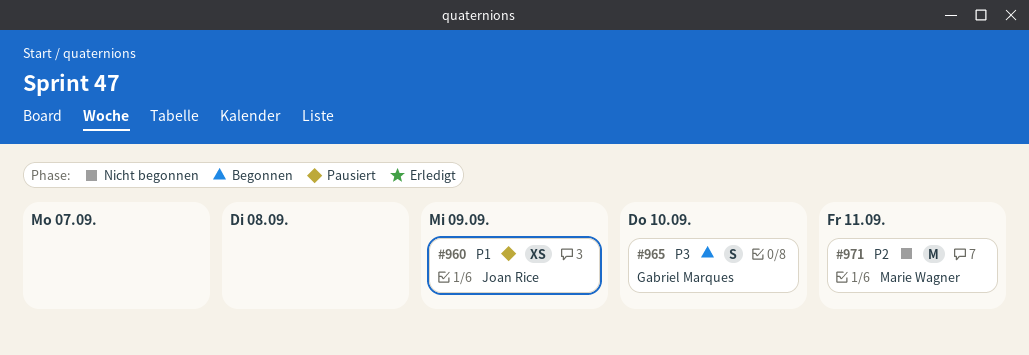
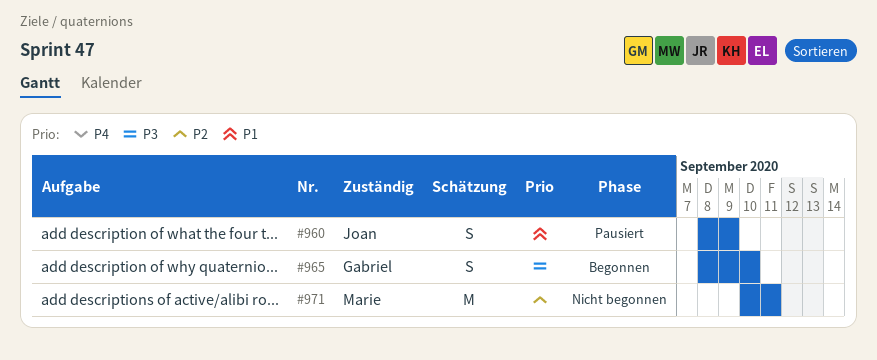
#960, estimate: XS -> S

